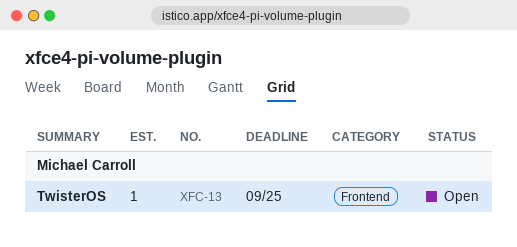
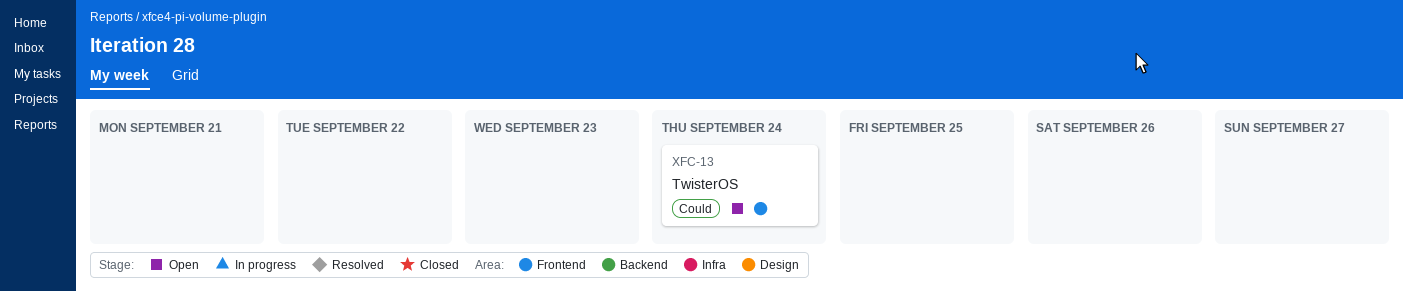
XFC-13, due: Sep 25 -> Sep 24

